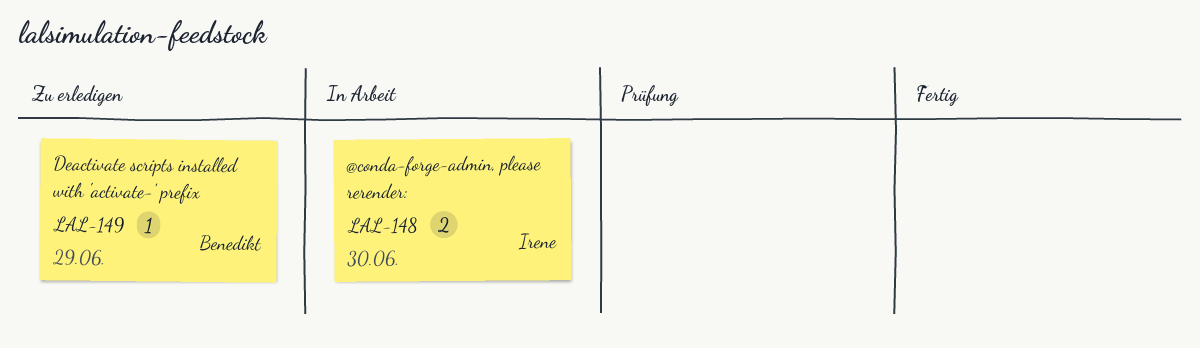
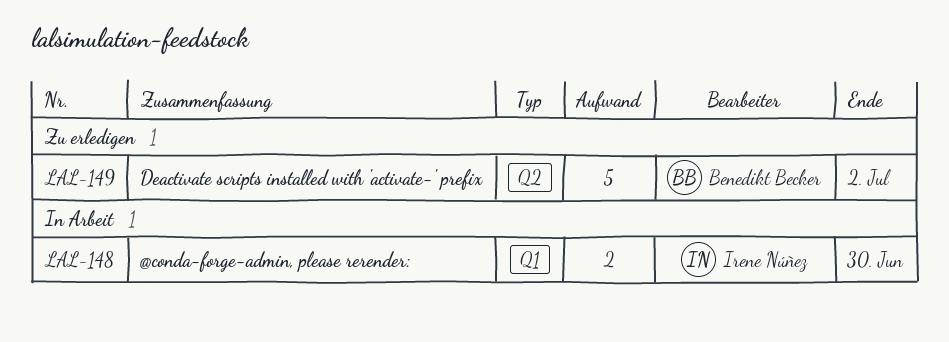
LAL-149, estimate: 1 -> 5
LAL-149, due: Jun 29 -> Jul 2

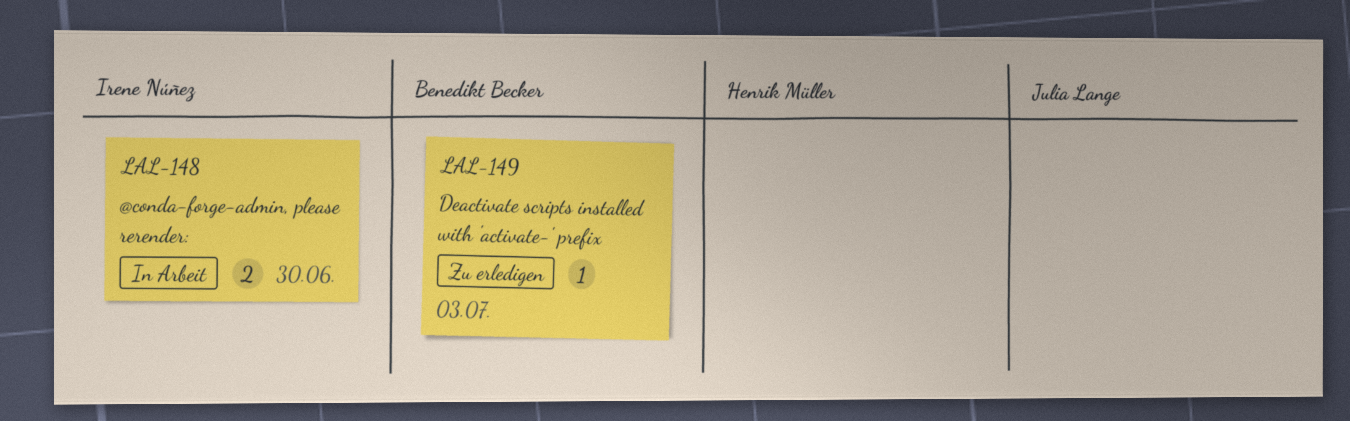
LAL-149, estimate: 5 -> 1
LAL-149, due: Jul 2 -> Jul 3

